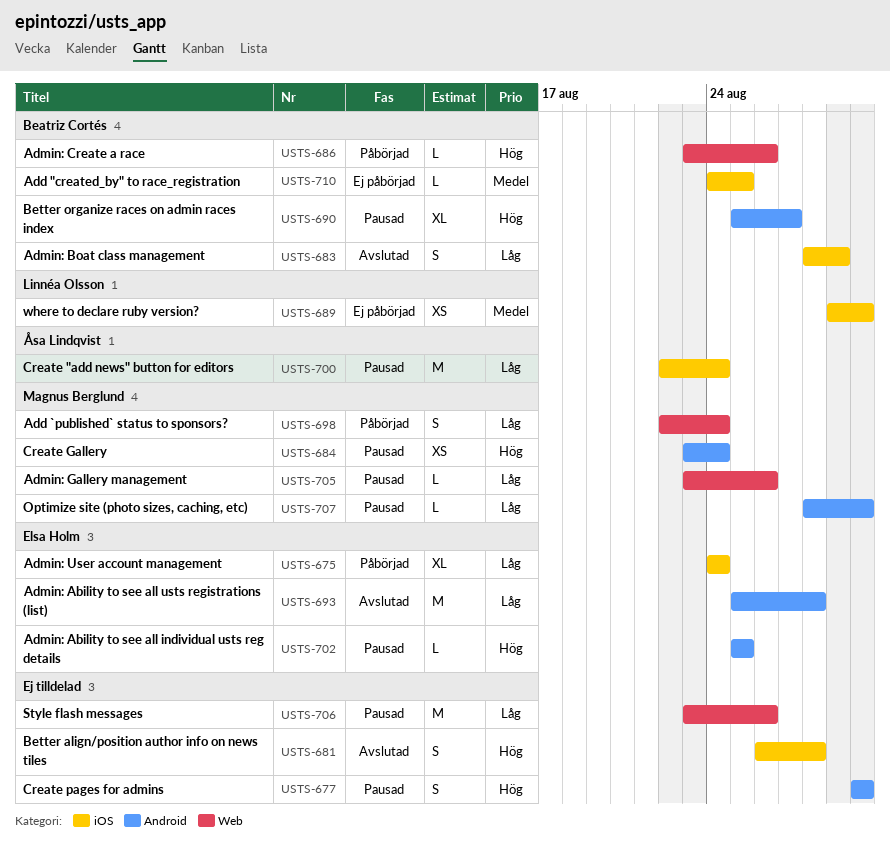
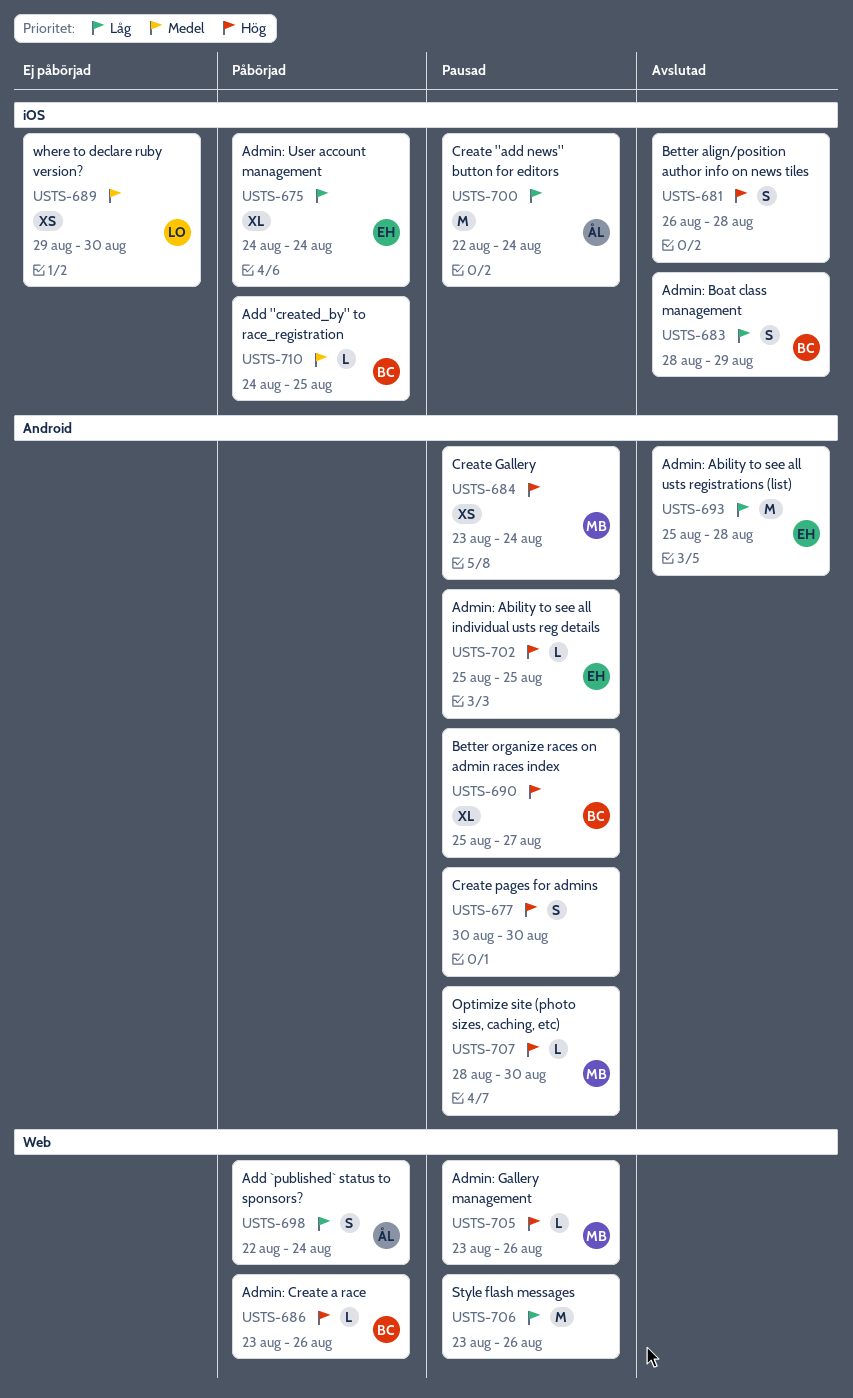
USTS-698, owner: Magnus Berglund -> Åsa Lindqvist
USTS-705, priority: Låg -> Hög
USTS-707, priority: Låg -> Hög
USTS-710, status: Ej påbörjad -> Påbörjad

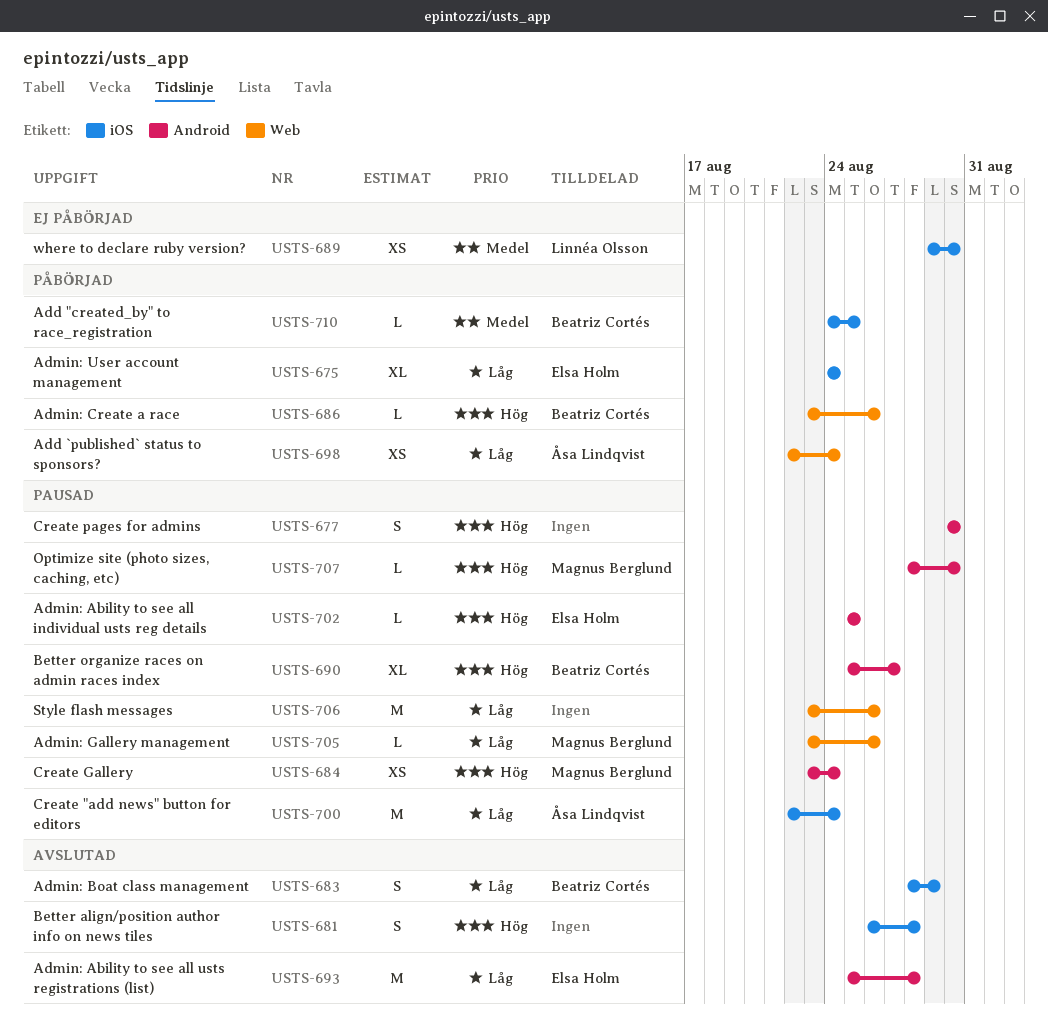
USTS-698, estimate: S -> XS
USTS-705, priority: Hög -> Låg

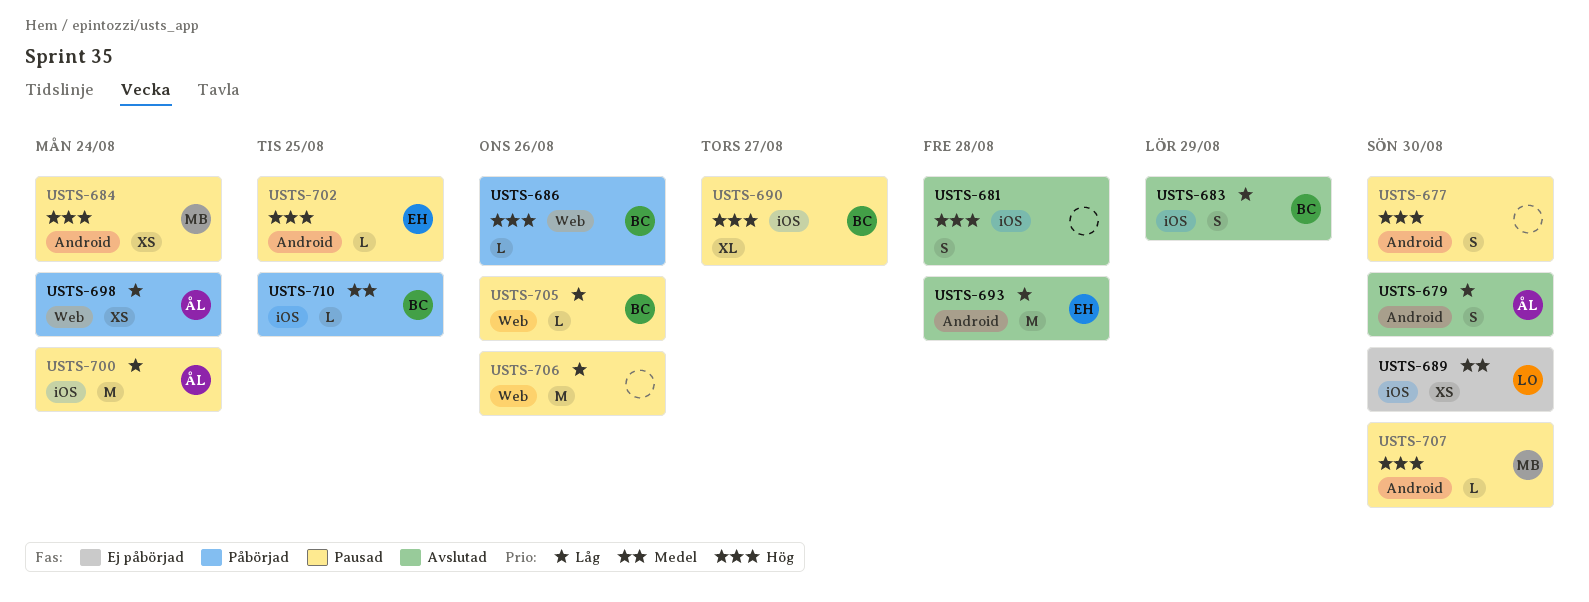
USTS-675: present -> none
USTS-679: none -> present
USTS-690, label: Android -> iOS
USTS-705, owner: Magnus Berglund -> Beatriz Cortés

